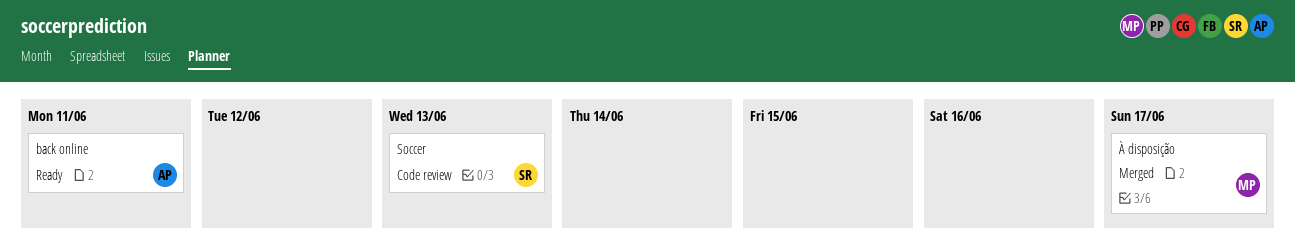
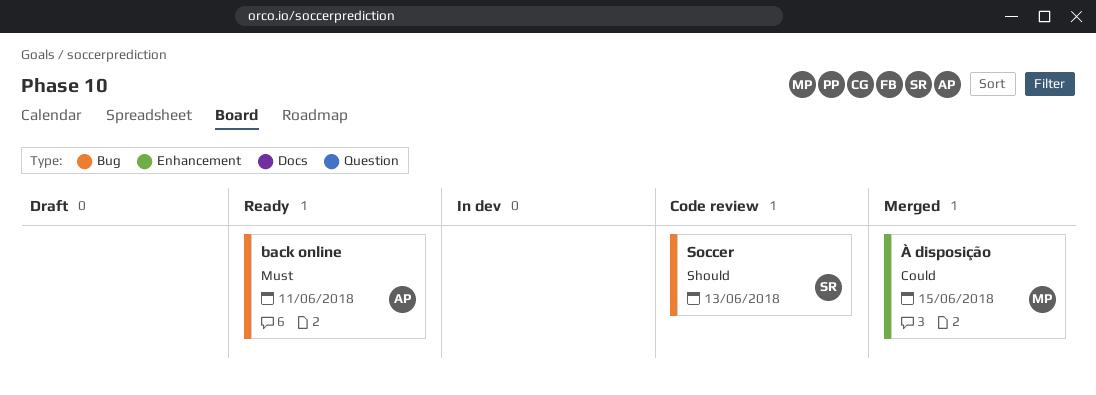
À disposição, due: Jun 17 -> Jun 15

